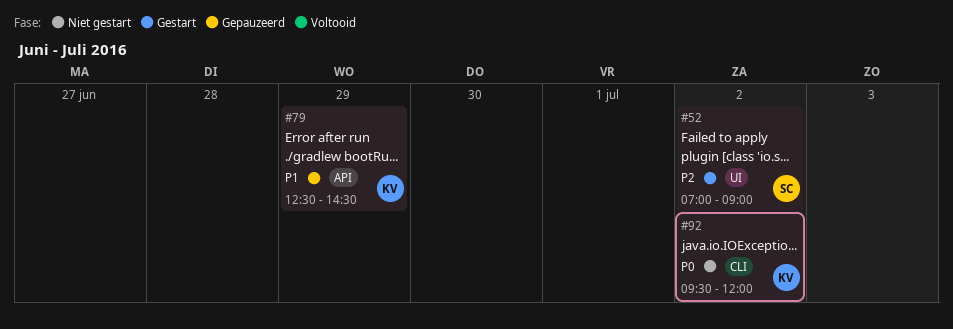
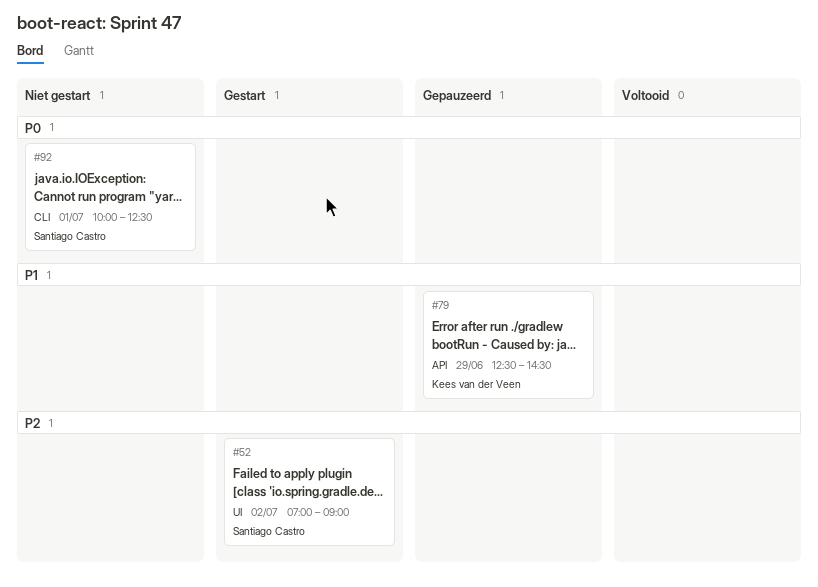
#92, owner: Kees van der Veen -> Santiago Castro
#92, day: Jul 2 -> Jul 1
#92, begins: 09:30 -> 10:00
#92, ends: 12:00 -> 12:30

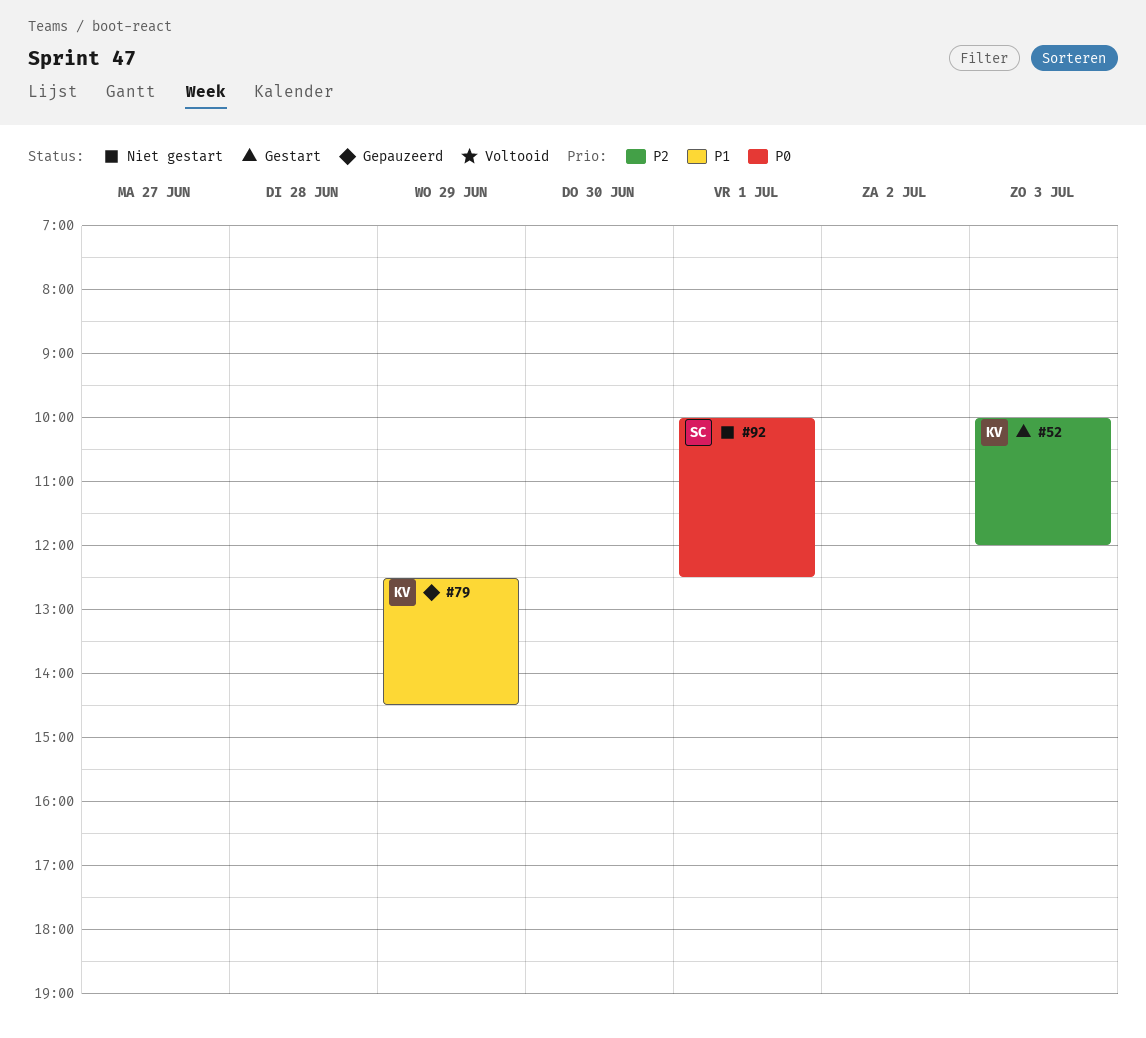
#52, owner: Santiago Castro -> Kees van der Veen
#52, day: Jul 2 -> Jul 3
#52, begins: 07:00 -> 10:00
#52, ends: 09:00 -> 12:00

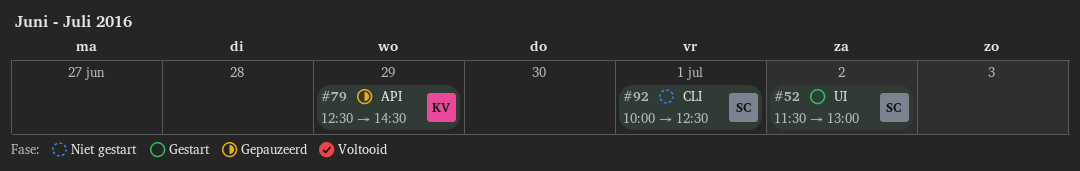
#52, owner: KV -> SC
#52, day: Jul 3 -> Jul 2
#52, begins: 10:00 -> 11:30
#52, ends: 12:00 -> 13:00

